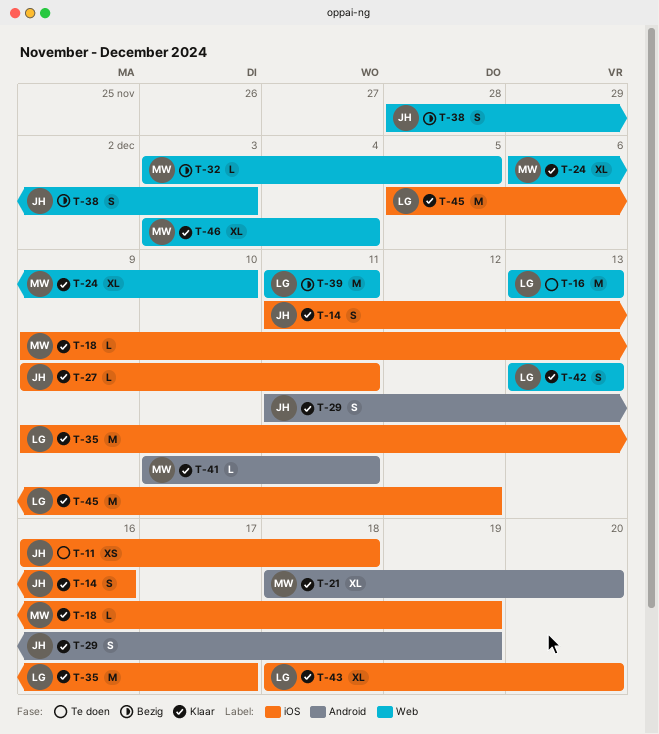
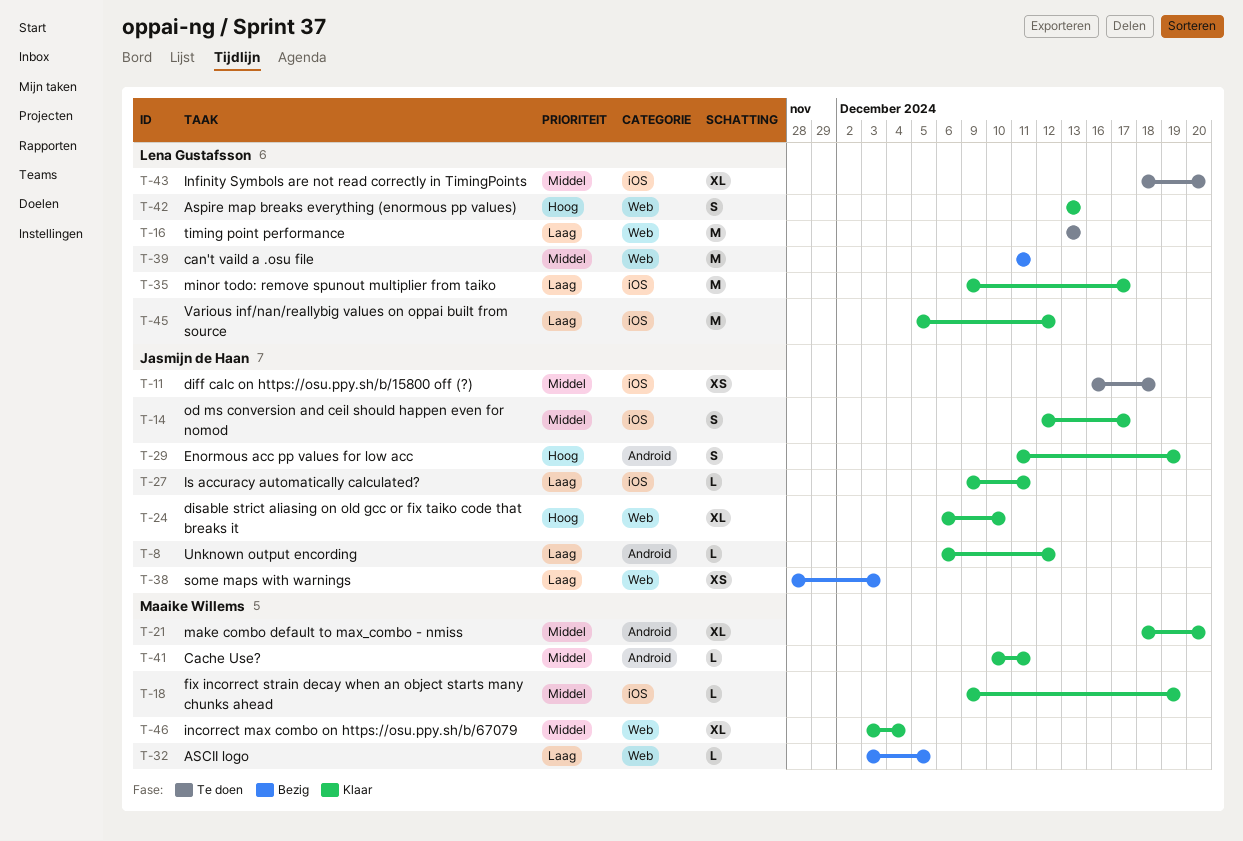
T-8: none -> present
T-14, start: Dec 11 -> Dec 12
T-14, due: Dec 16 -> Dec 17
T-24, owner: Maaike Willems -> Jasmijn de Haan
T-38, estimate: S -> XS
T-43, status: Klaar -> Te doen

